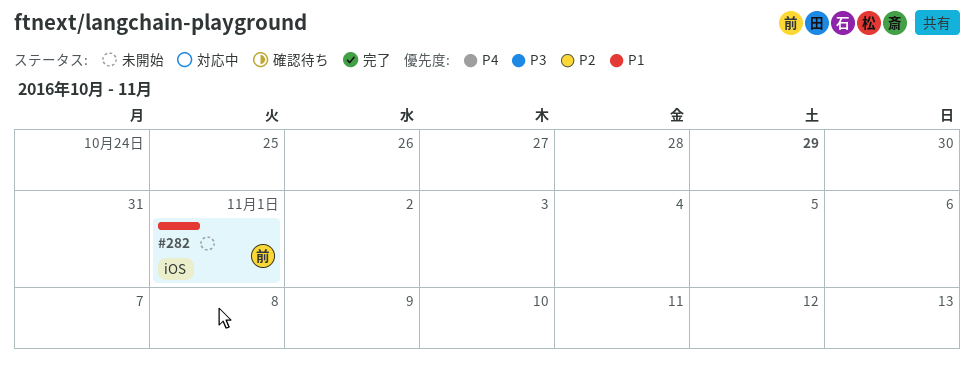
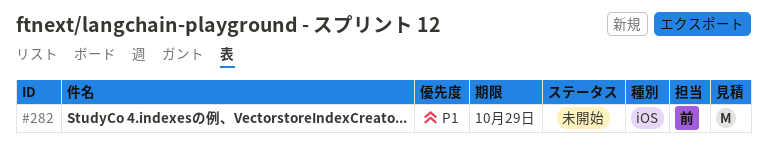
#282, due: Nov 1 -> Oct 29

